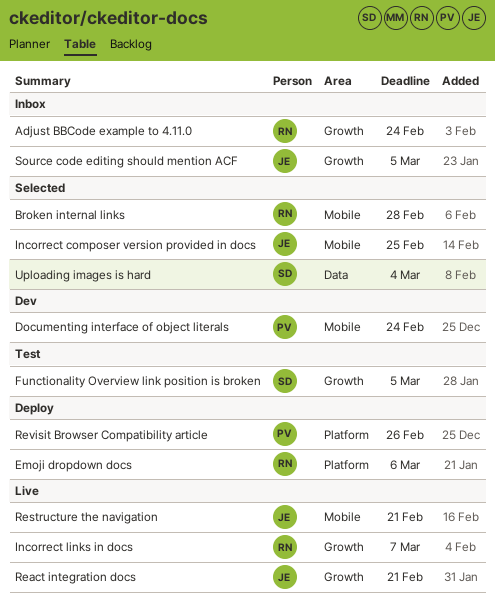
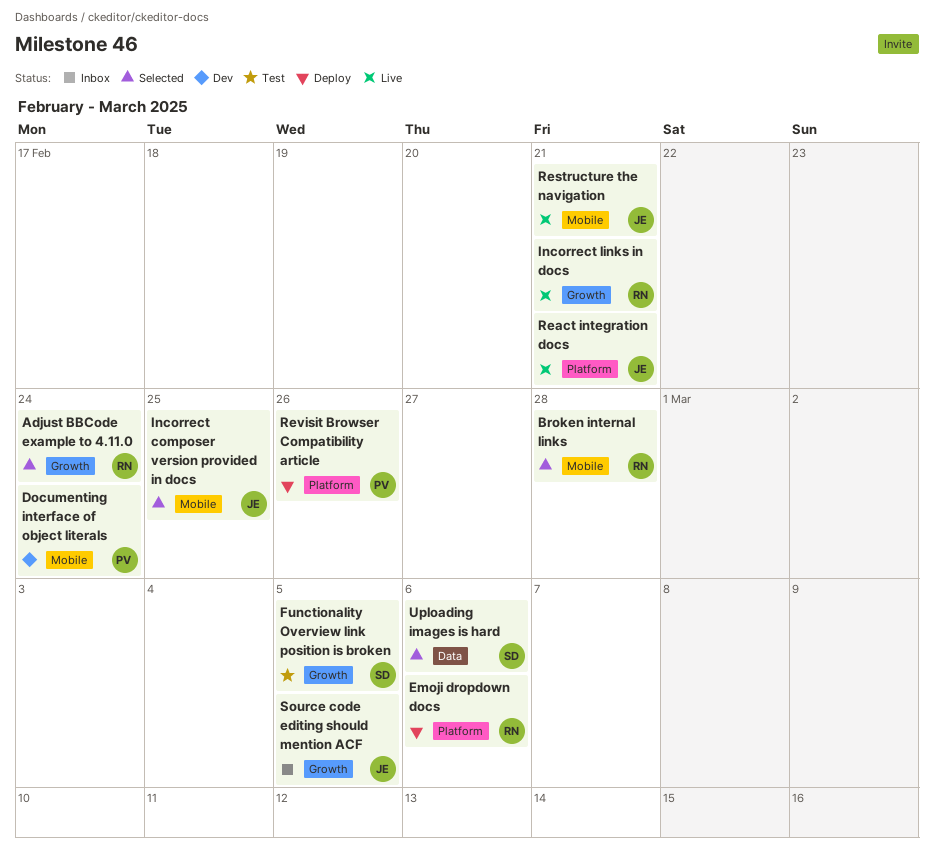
Adjust BBCode example to 4.11.0, status: Inbox -> Selected
Incorrect links in docs, due: Mar 7 -> Feb 21
React integration docs, label: Growth -> Platform
Uploading images is hard, due: Mar 4 -> Mar 6

